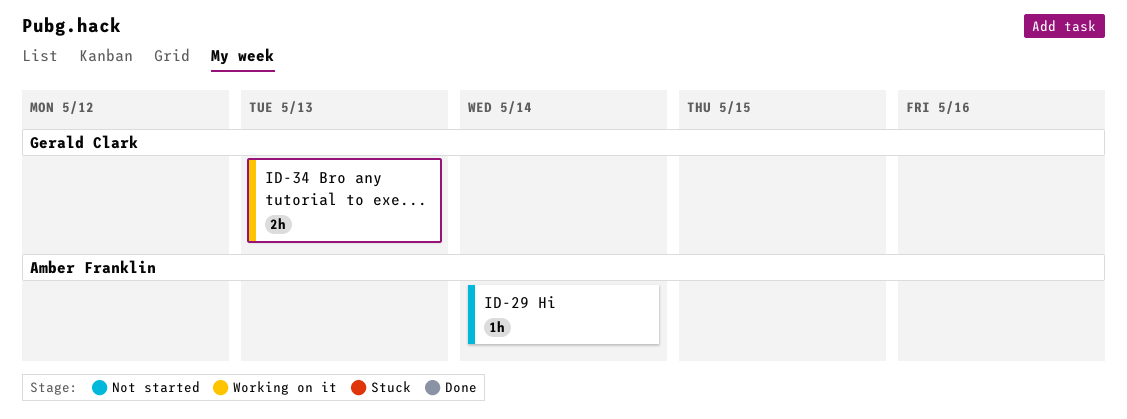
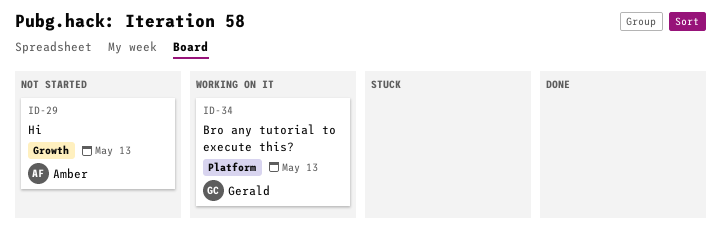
ID-29, due: May 14 -> May 13

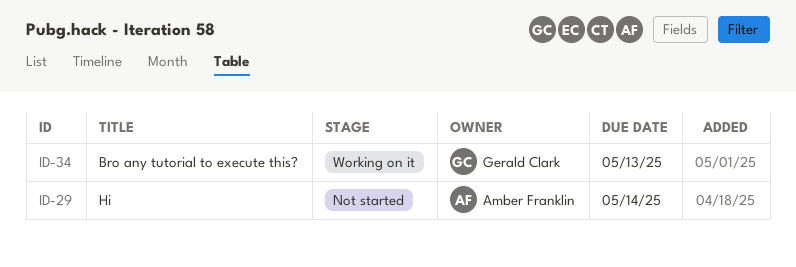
ID-29, due: May 13 -> May 14

